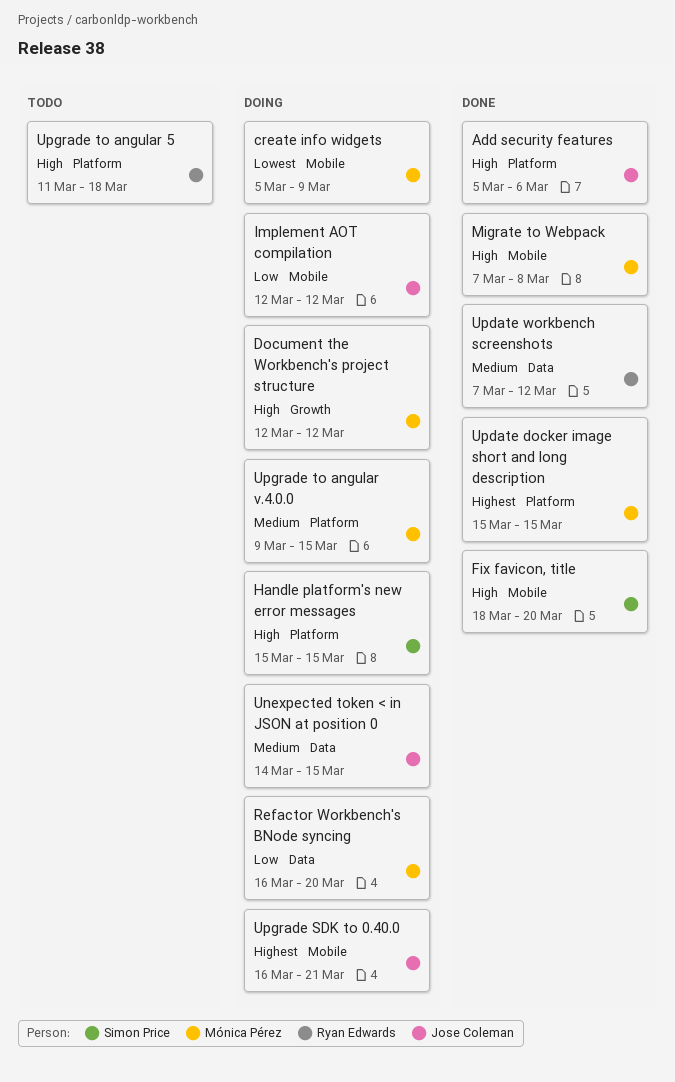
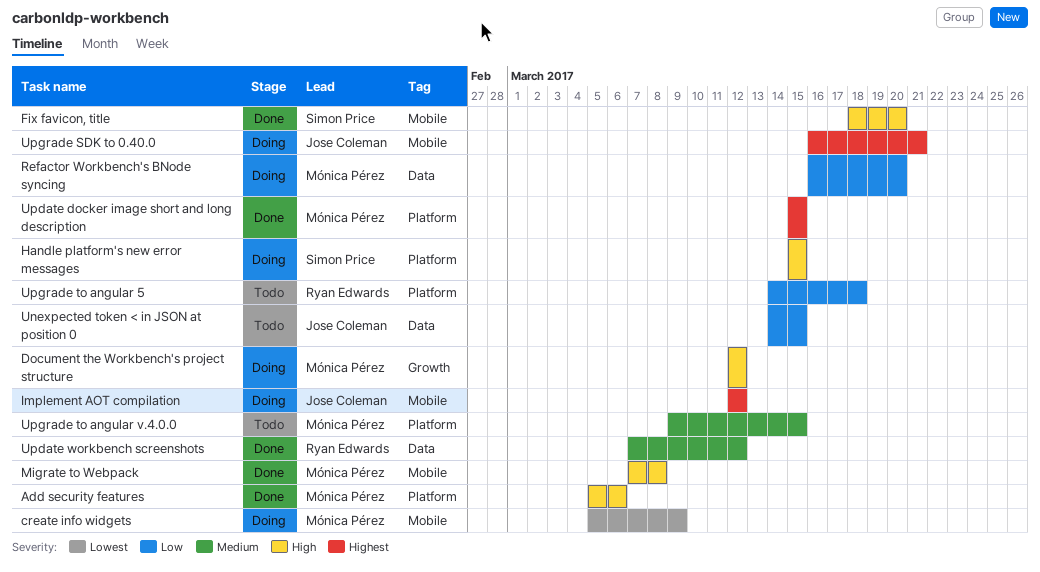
Add security features, owner: Jose Coleman -> Mónica Pérez
Implement AOT compilation, priority: Low -> Highest
Unexpected token < in JSON at position 0, status: Doing -> Todo
Unexpected token < in JSON at position 0, priority: Medium -> Low
Upgrade to angular 5, priority: High -> Low
Upgrade to angular 5, start: Mar 11 -> Mar 14
Upgrade to angular v.4.0.0, status: Doing -> Todo

